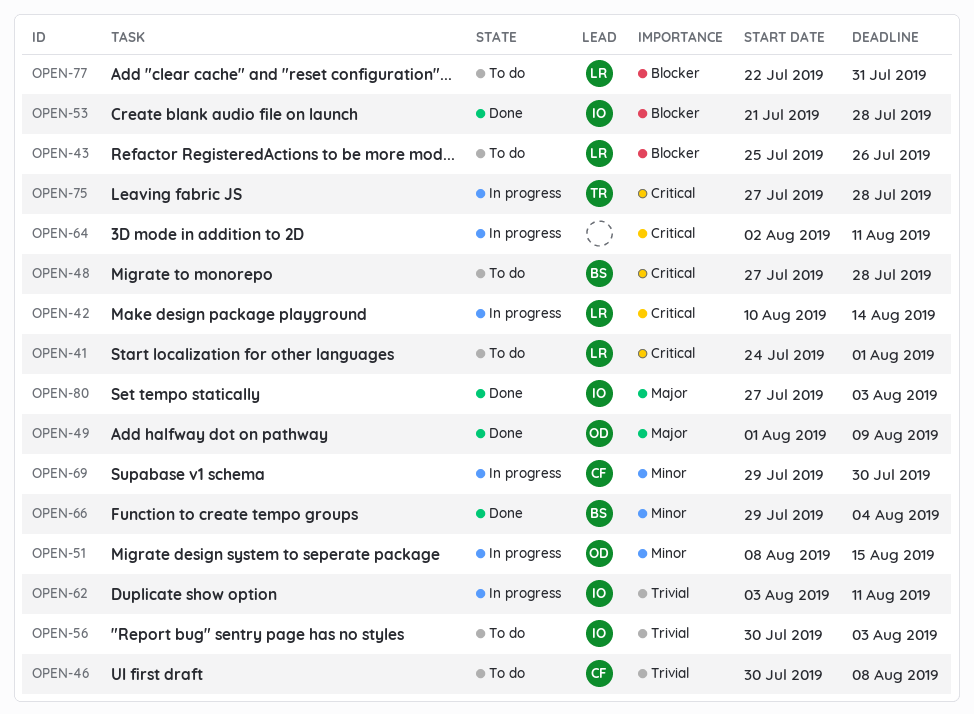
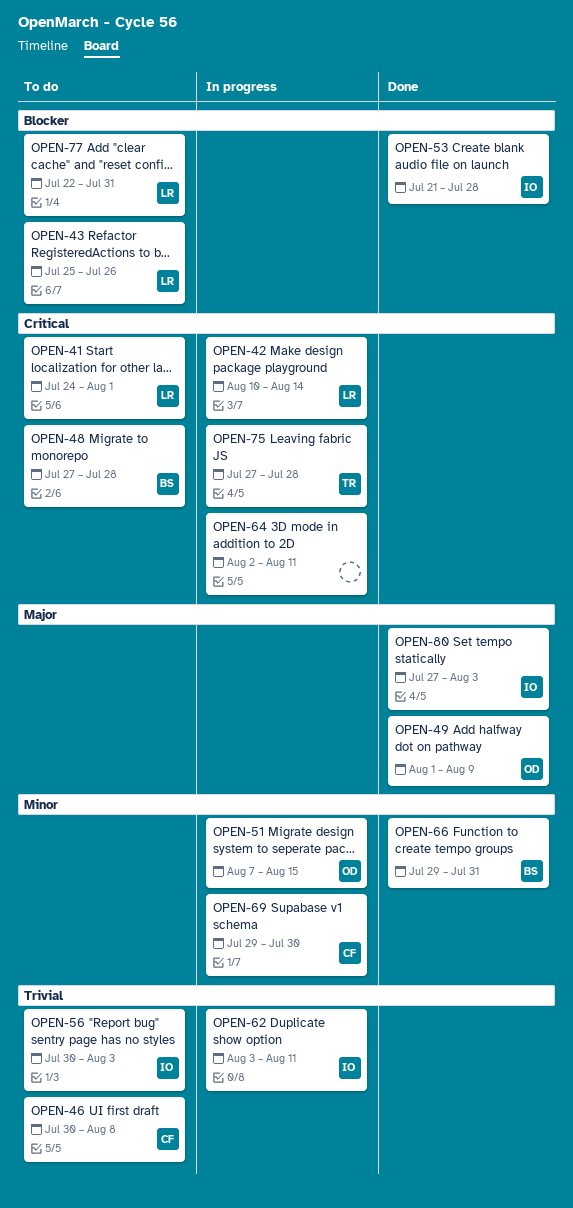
OPEN-51, start: Aug 8 -> Aug 7
OPEN-66, due: Aug 4 -> Jul 31

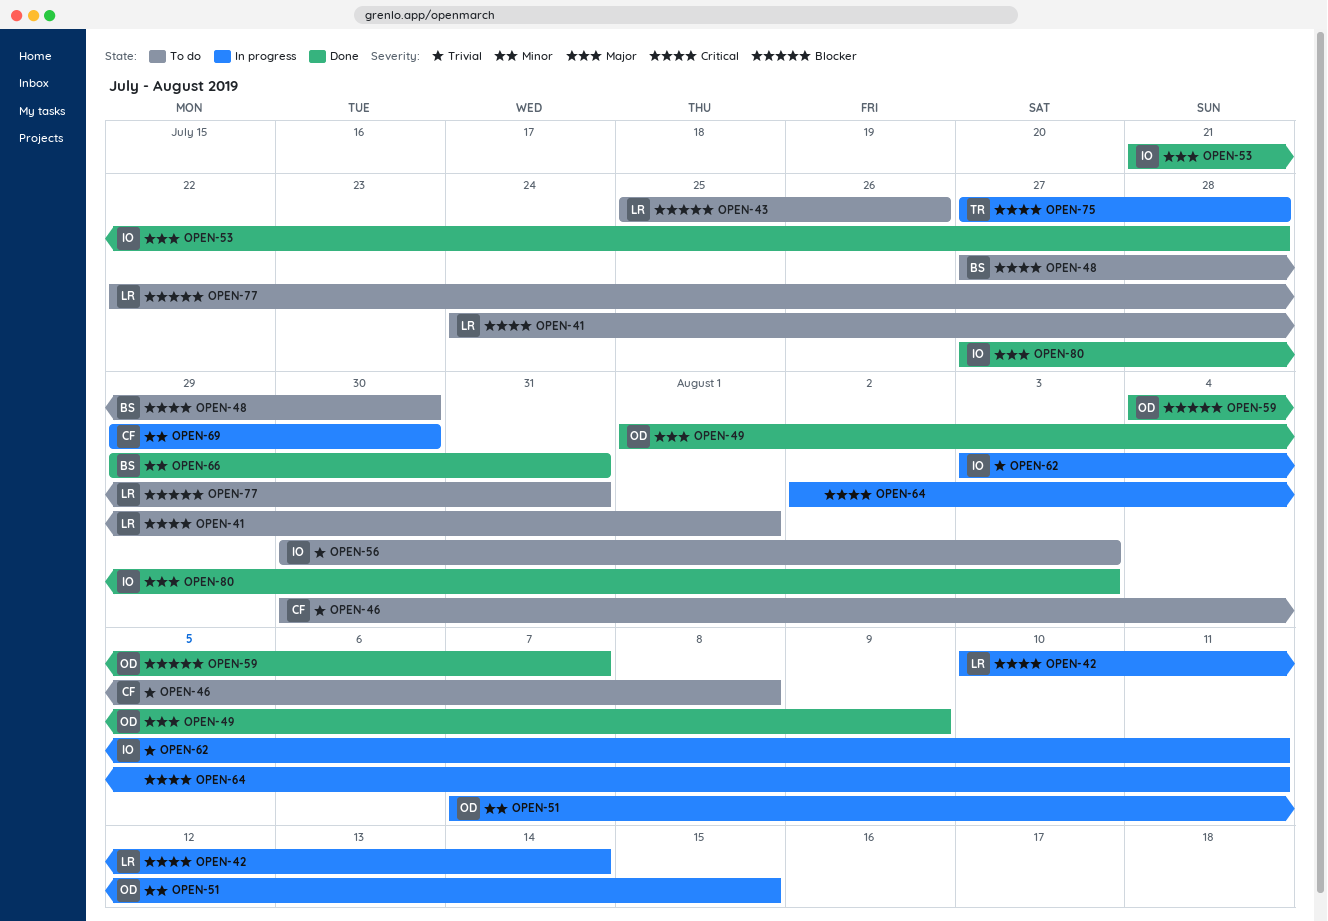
OPEN-48, due: Jul 28 -> Jul 30
OPEN-53, priority: Blocker -> Major
OPEN-59: none -> present

